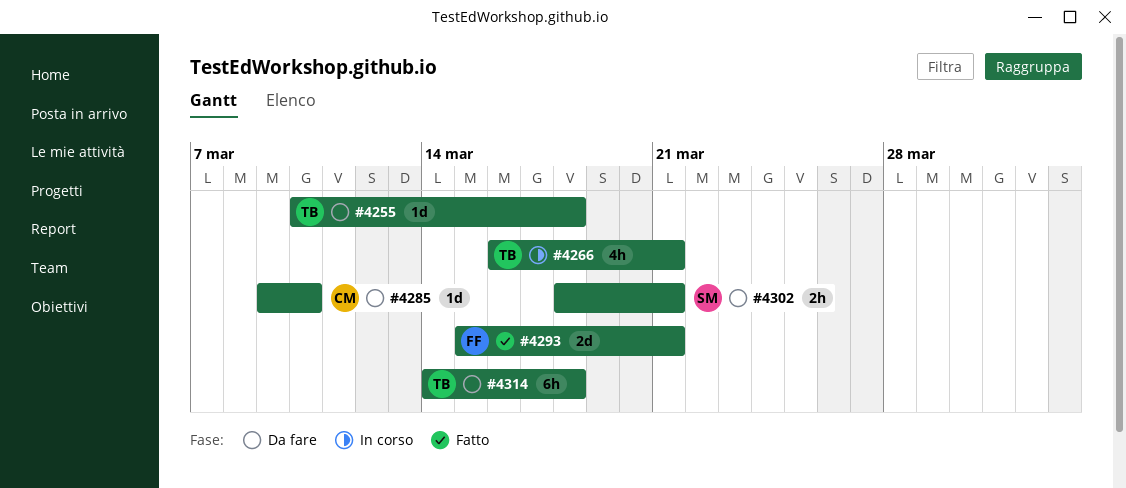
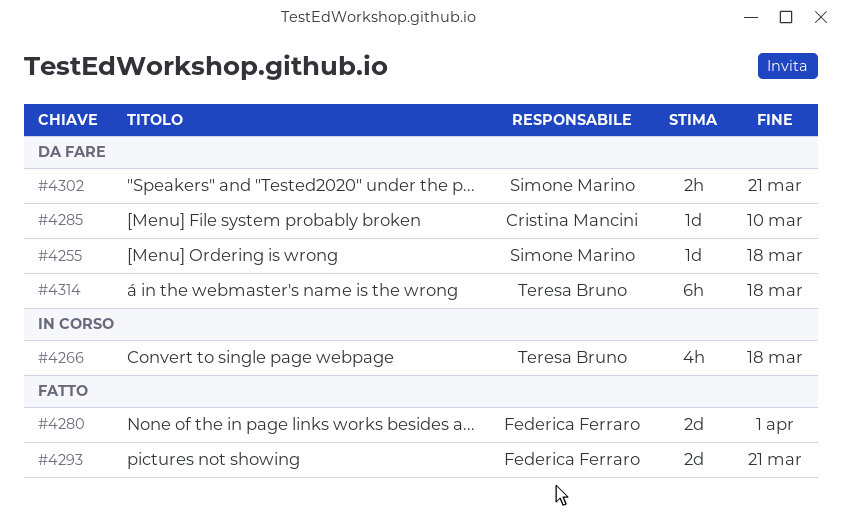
#4255, owner: Teresa Bruno -> Simone Marino
#4266, due: Mar 21 -> Mar 18
#4280: none -> present

